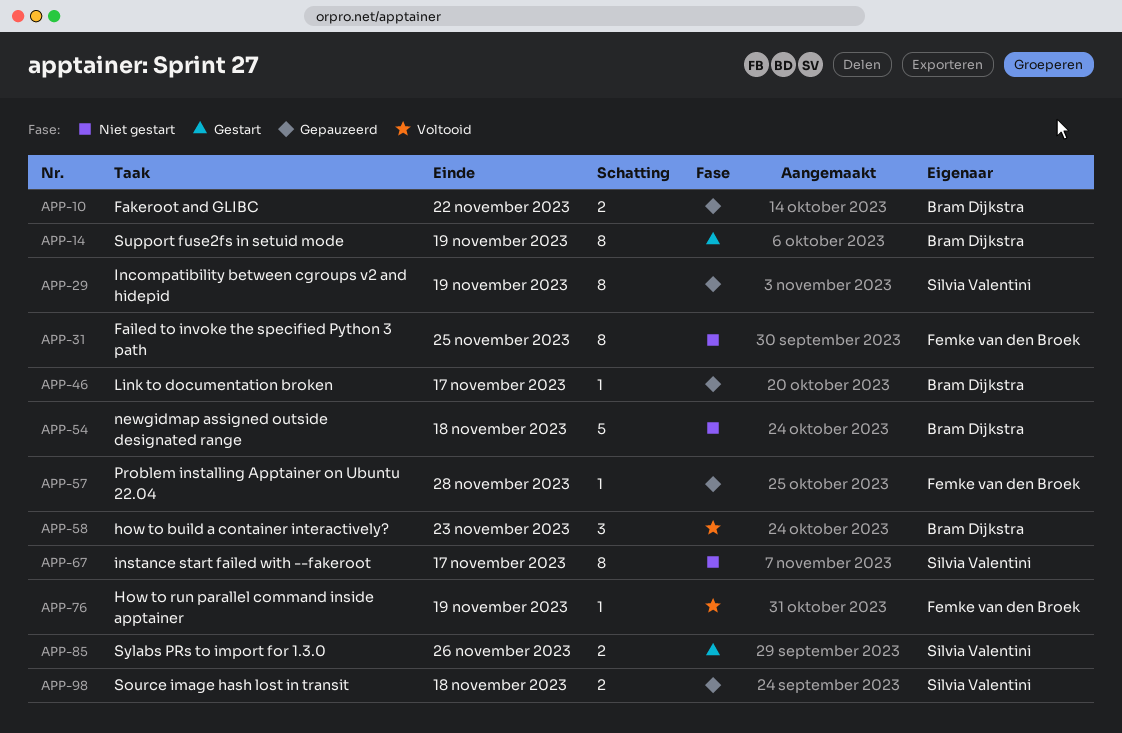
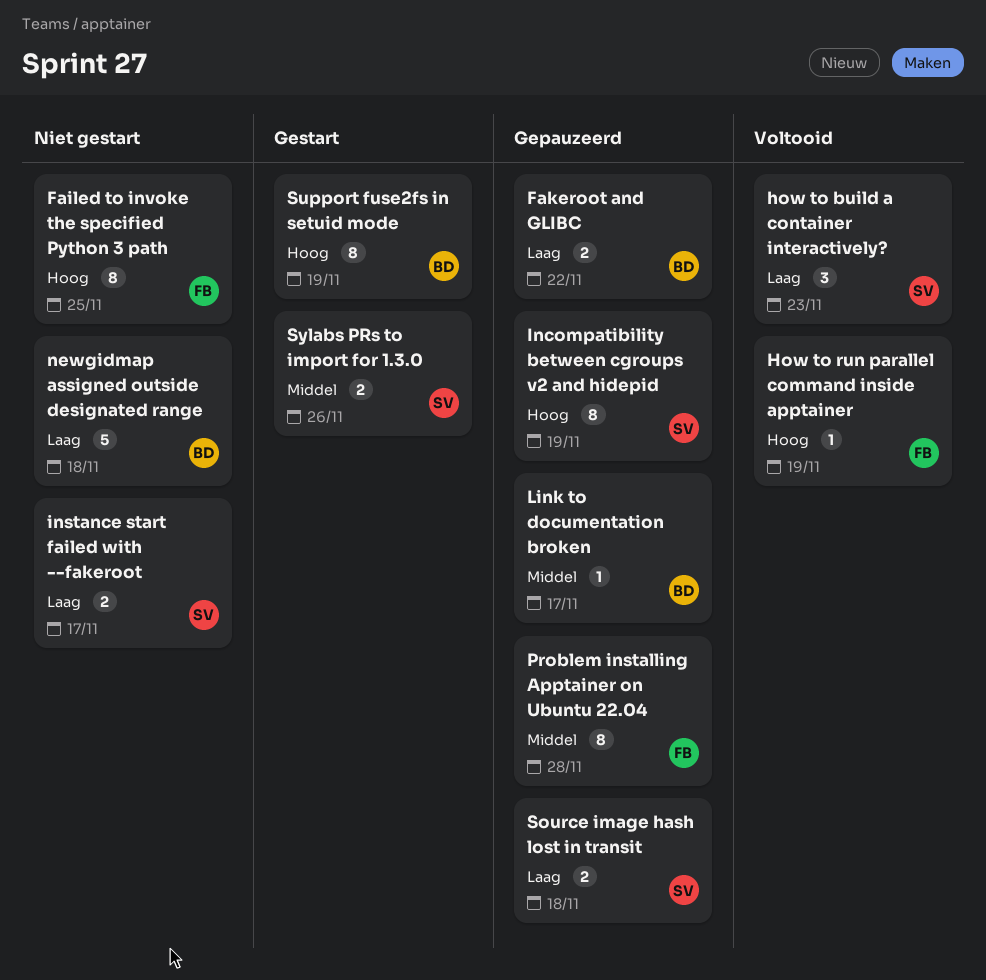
how to build a container interactively?, owner: Bram Dijkstra -> Silvia Valentini
instance start failed with --fakeroot, estimate: 8 -> 2
Problem installing Apptainer on Ubuntu 22.04, estimate: 1 -> 8

